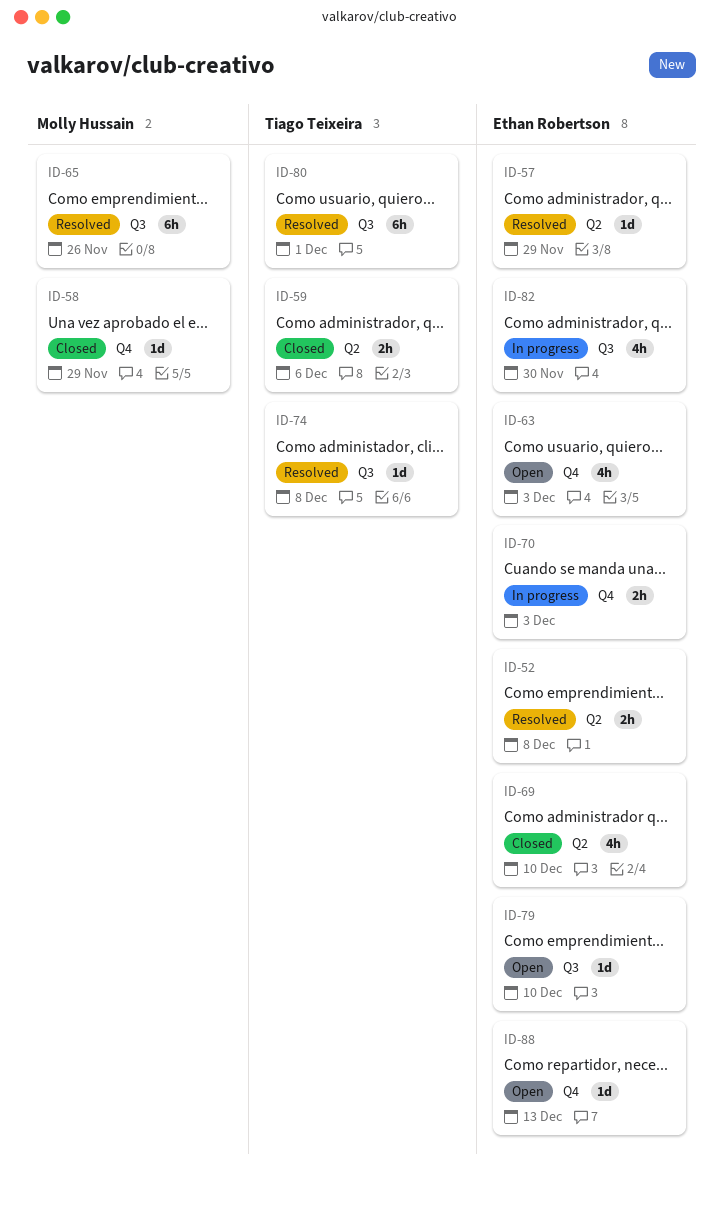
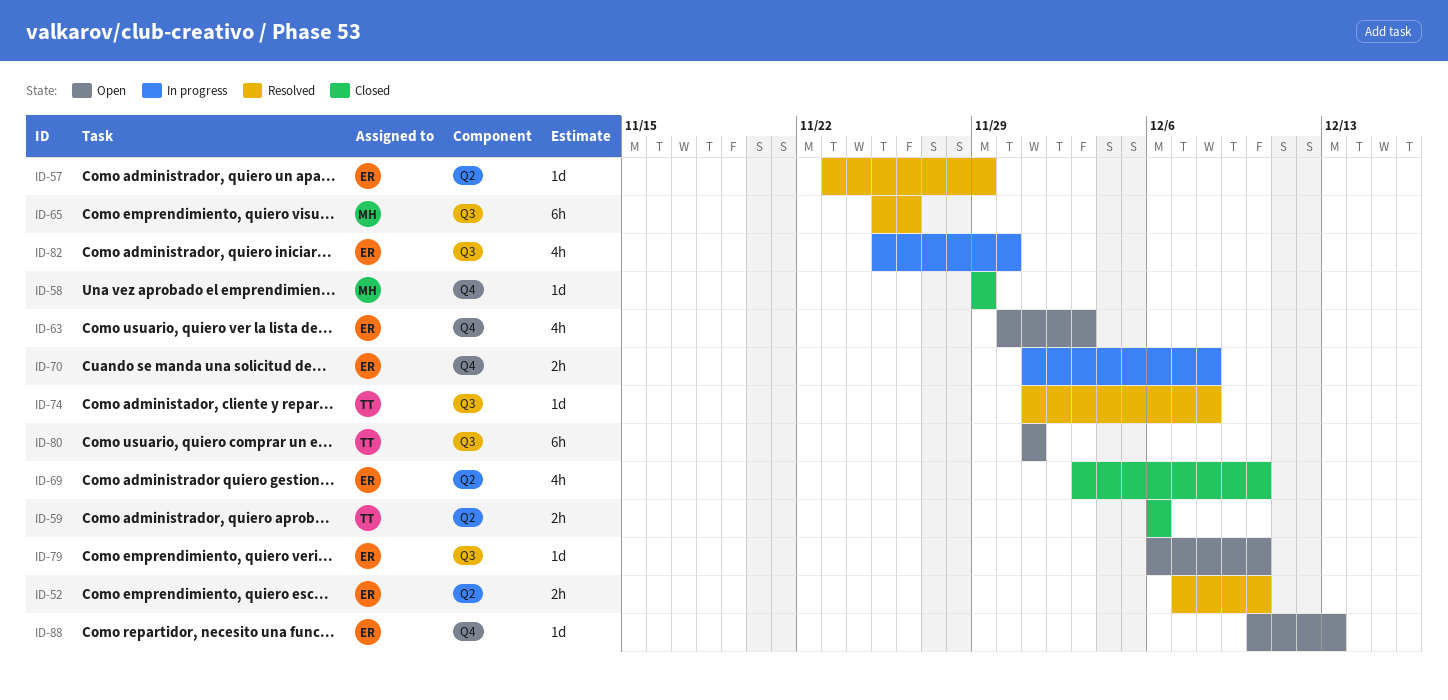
ID-52, due: Dec 8 -> Dec 10
ID-70, due: Dec 3 -> Dec 8
ID-80, status: Resolved -> Open

